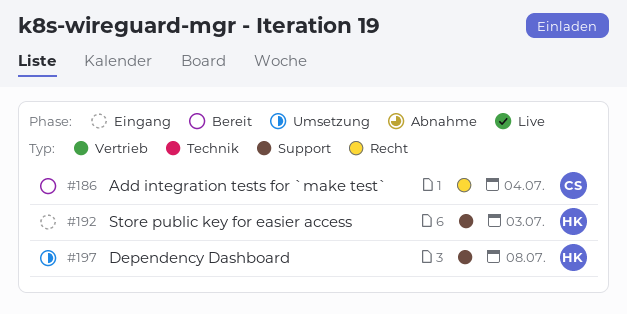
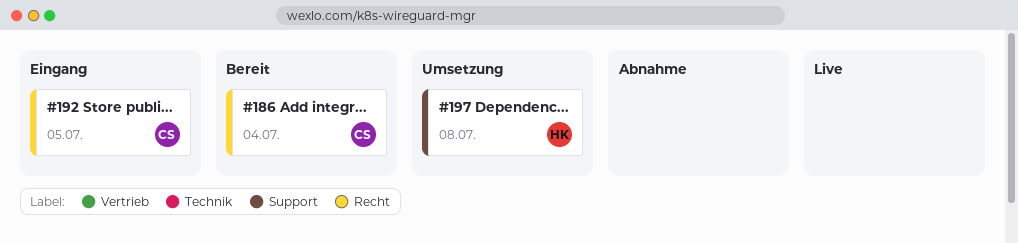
#192, owner: HK -> CS
#192, label: Support -> Recht
#192, due: Jul 3 -> Jul 5

